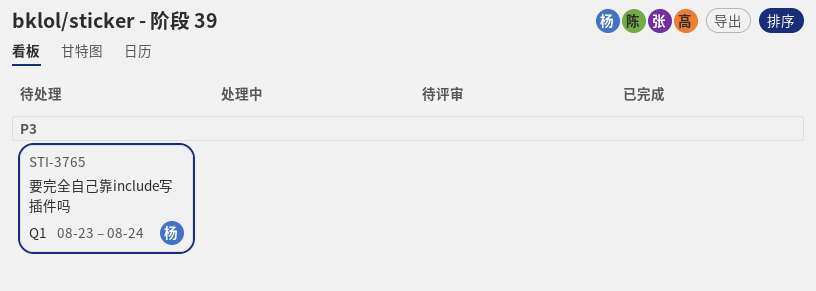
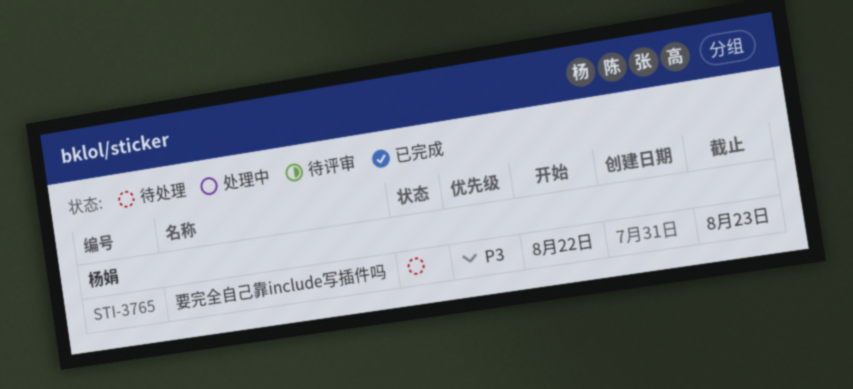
STI-3765, start: Aug 23 -> Aug 22
STI-3765, due: Aug 24 -> Aug 23

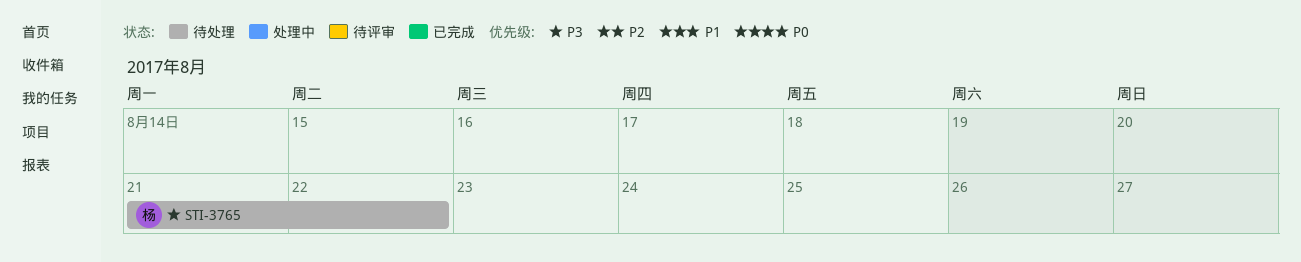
STI-3765, start: Aug 22 -> Aug 21
STI-3765, due: Aug 23 -> Aug 22

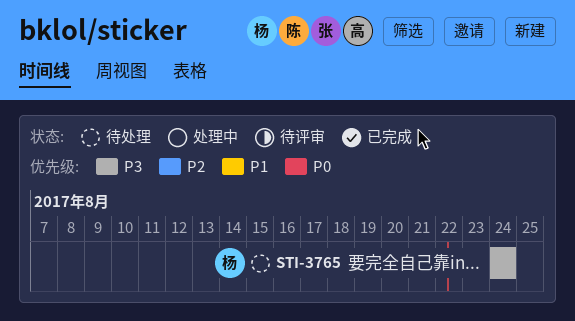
STI-3765, start: Aug 21 -> Aug 24
STI-3765, due: Aug 22 -> Aug 24

